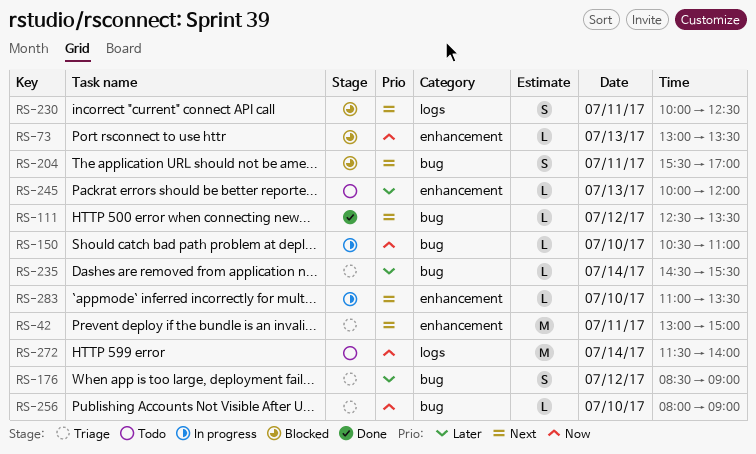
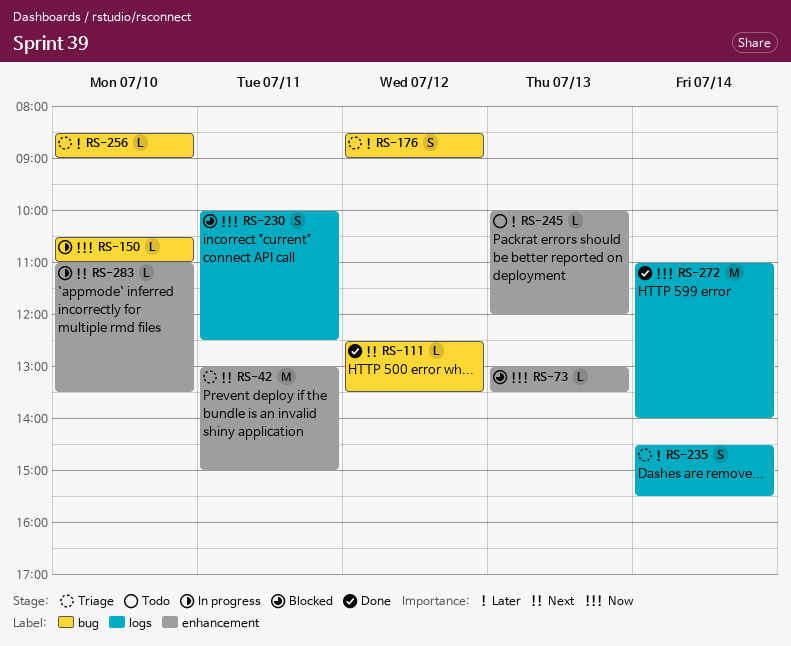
RS-204: present -> none
RS-230, priority: Next -> Now
RS-235, label: bug -> logs
RS-235, estimate: L -> S
RS-256, priority: Now -> Later
RS-256, begins: 08:00 -> 08:30
RS-272, status: Todo -> Done
RS-272, begins: 11:30 -> 11:00

